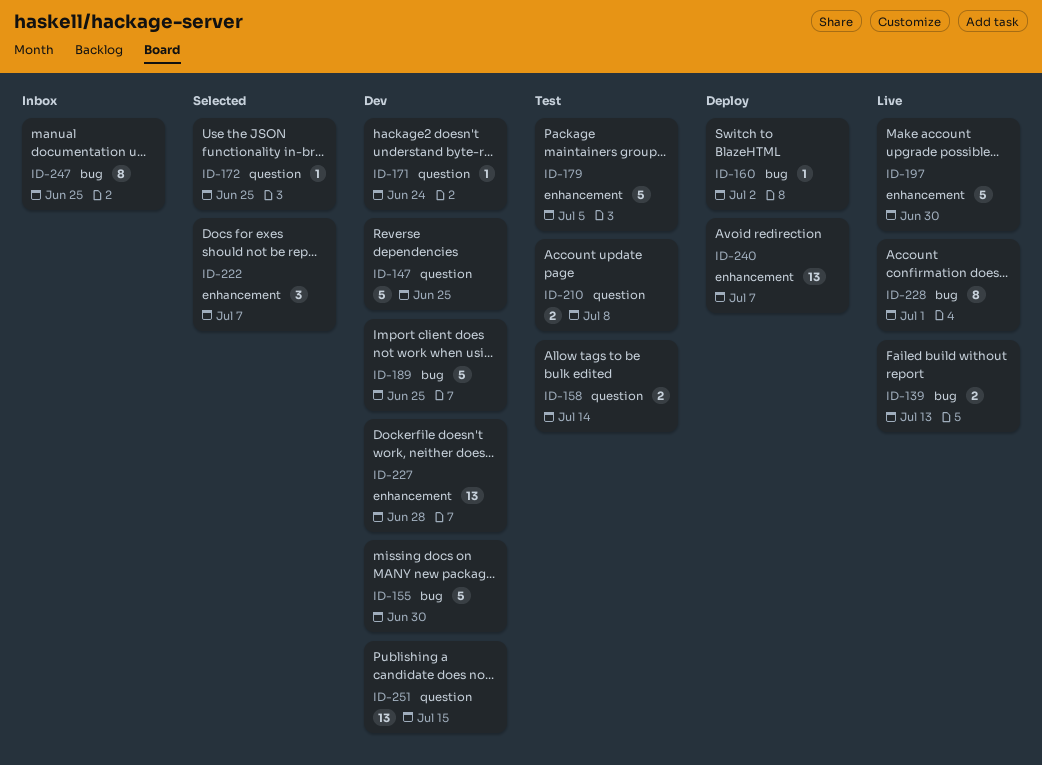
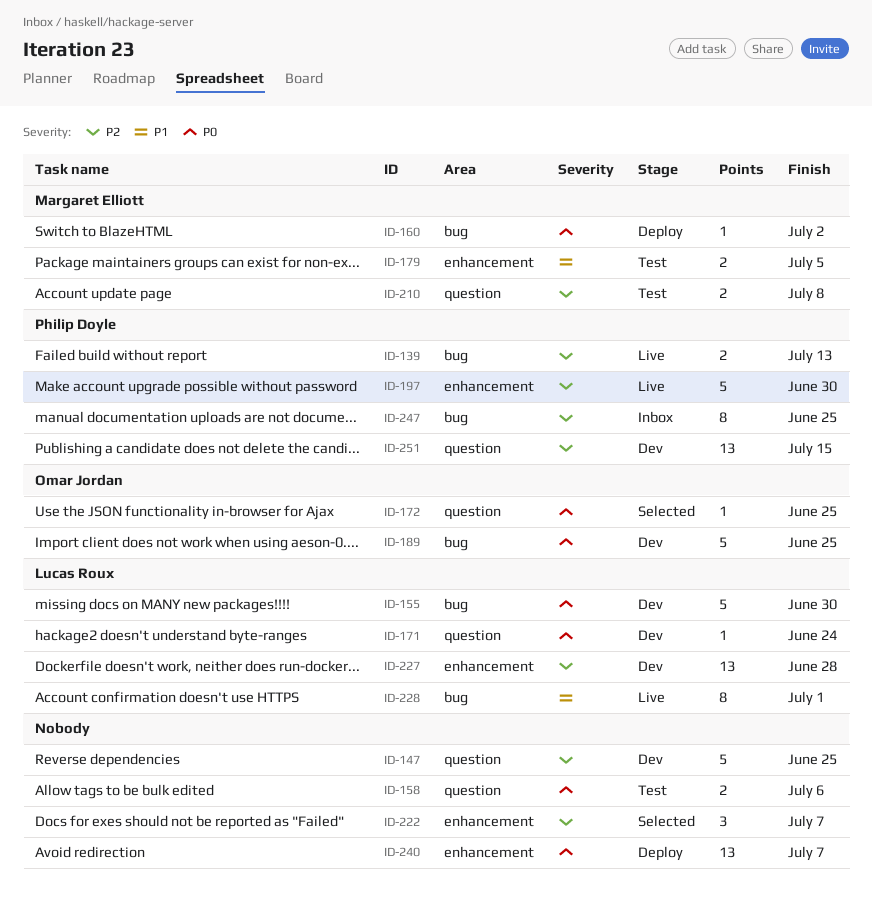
ID-158, due: Jul 14 -> Jul 6
ID-179, estimate: 5 -> 2

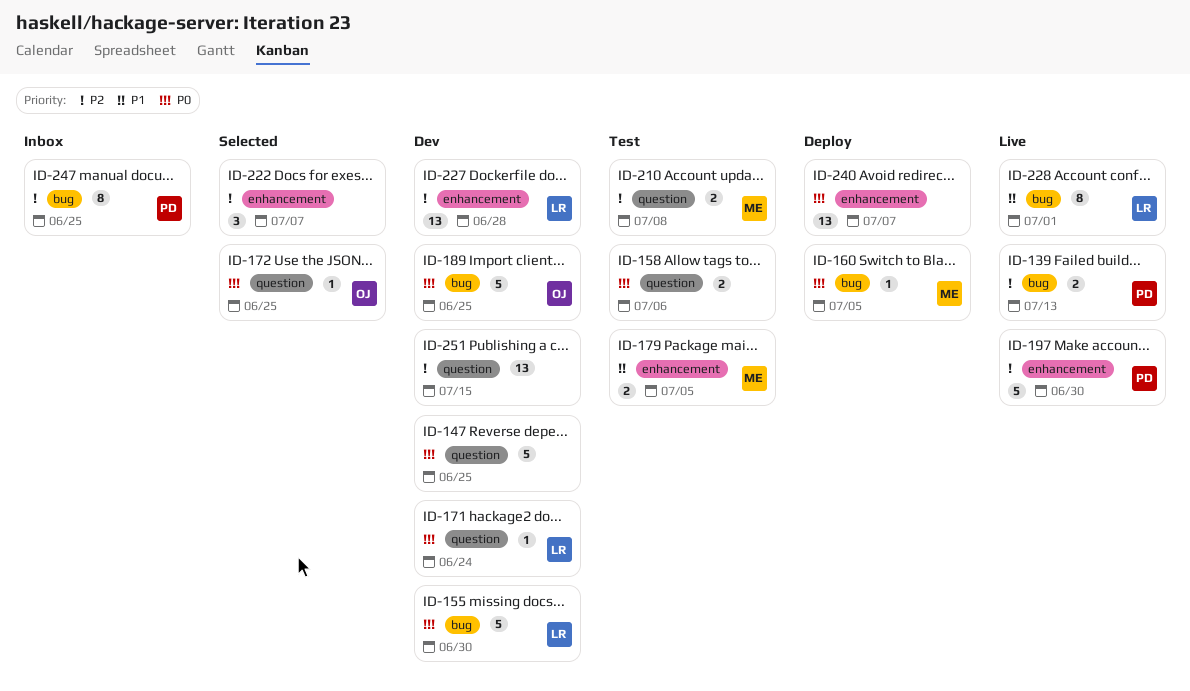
ID-147, priority: P2 -> P0
ID-160, due: Jul 2 -> Jul 5
ID-251, owner: Philip Doyle -> none

